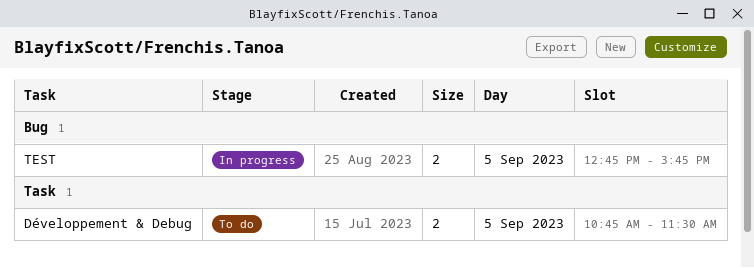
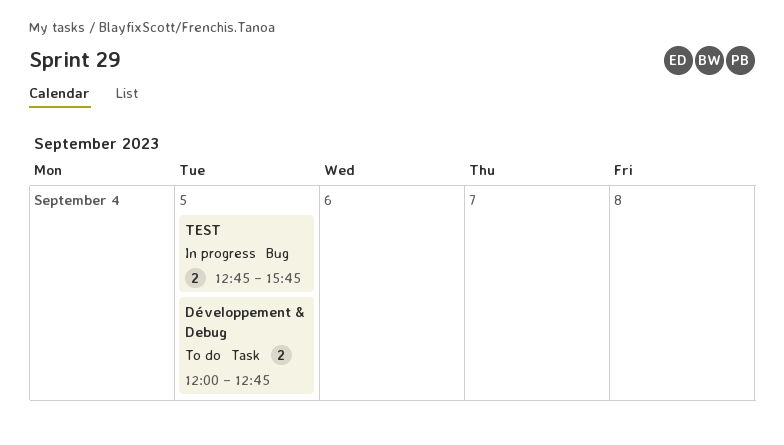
Développement & Debug, begins: 10:45 -> 12:00
Développement & Debug, ends: 11:30 -> 12:45

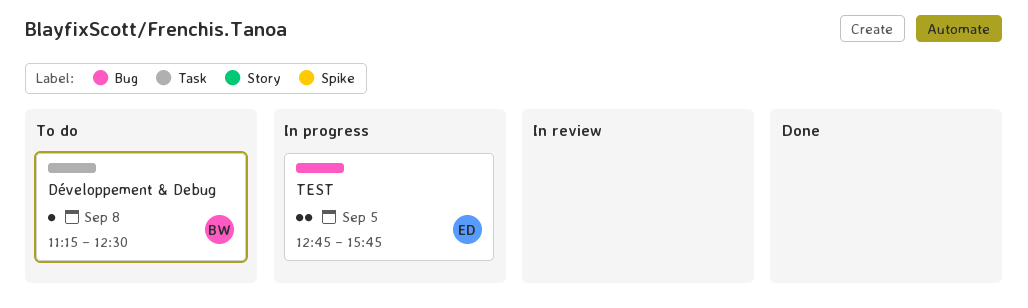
Développement & Debug, estimate: 2 -> 1
Développement & Debug, day: Sep 5 -> Sep 8
Développement & Debug, begins: 12:00 -> 11:15
Développement & Debug, ends: 12:45 -> 12:30

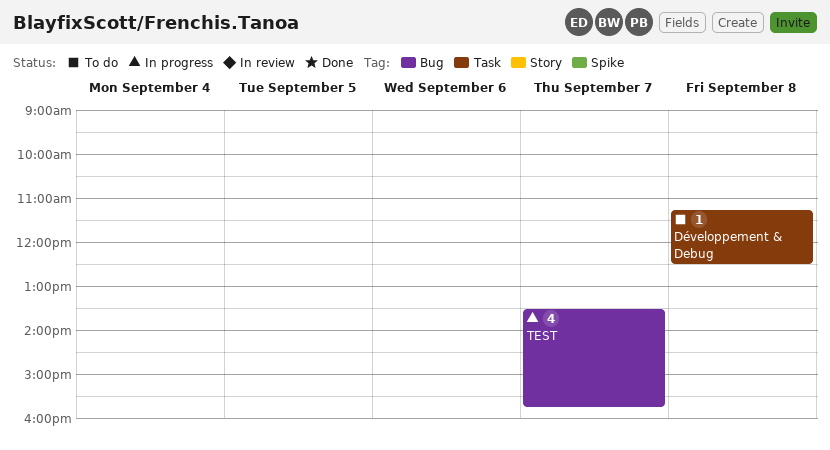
TEST, estimate: 2 -> 4
TEST, day: Sep 5 -> Sep 7
TEST, begins: 12:45 -> 13:30

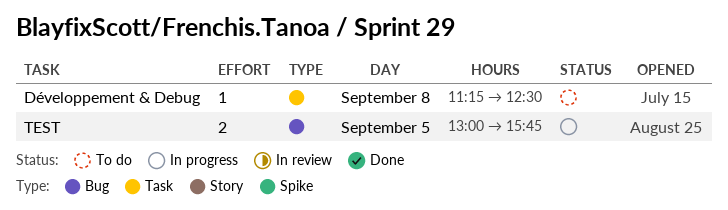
TEST, estimate: 4 -> 2
TEST, day: Sep 7 -> Sep 5
TEST, begins: 13:30 -> 13:00

